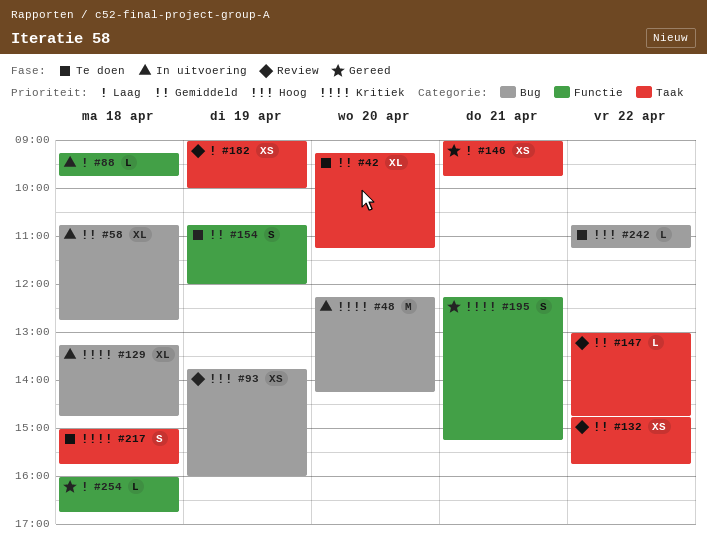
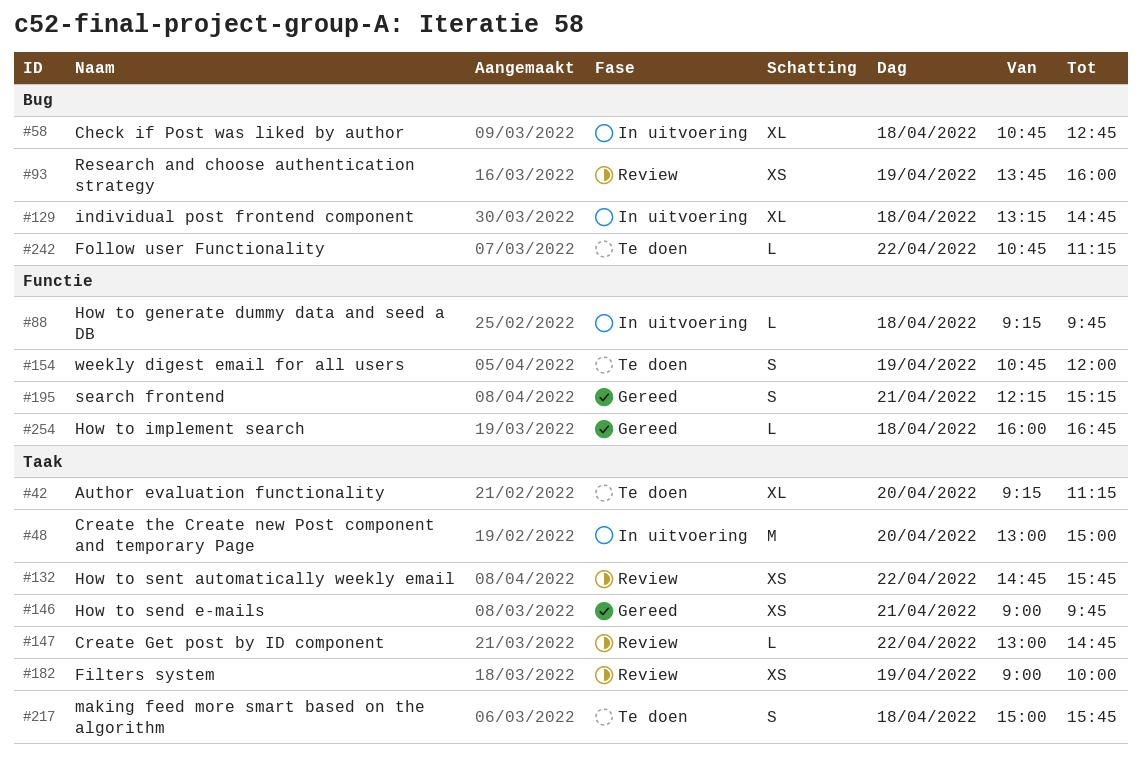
#48, label: Bug -> Taak
#48, begins: 12:15 -> 13:00
#48, ends: 14:15 -> 15:00

